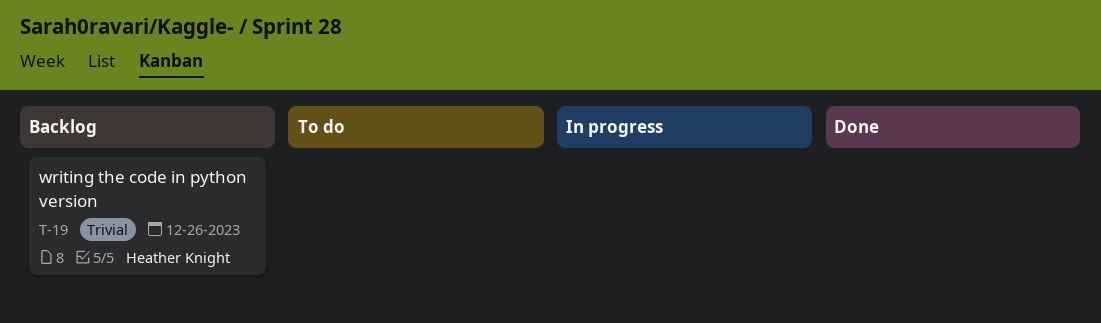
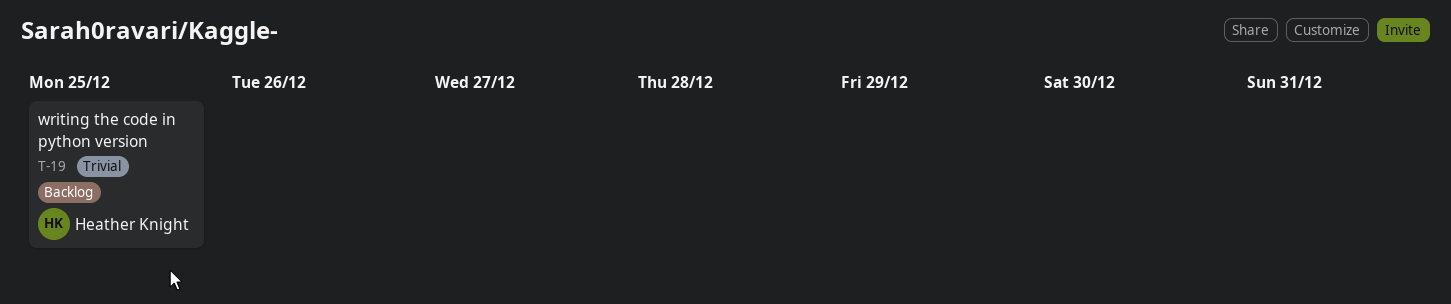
T-19, due: Dec 26 -> Dec 25

